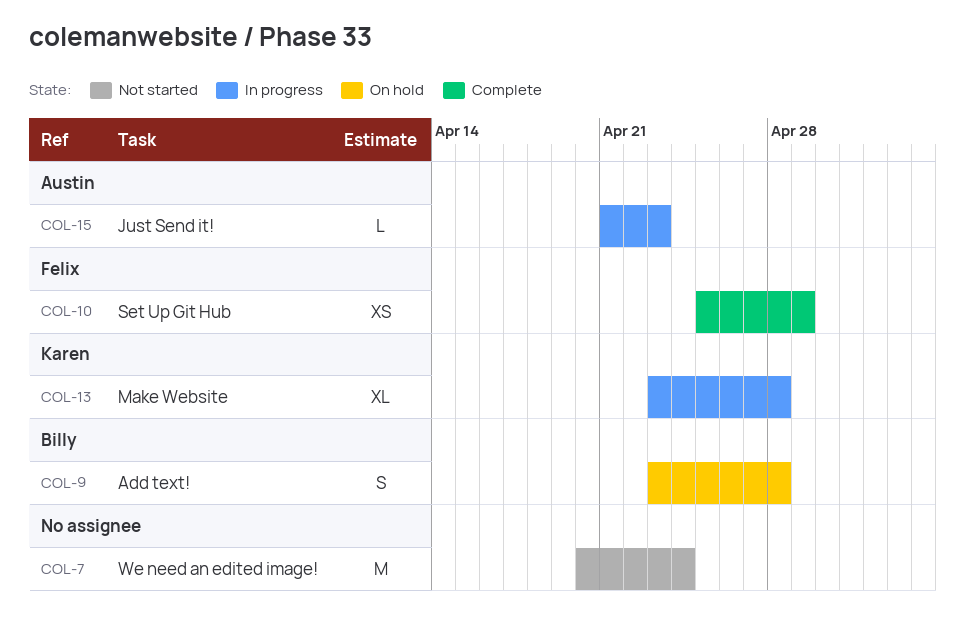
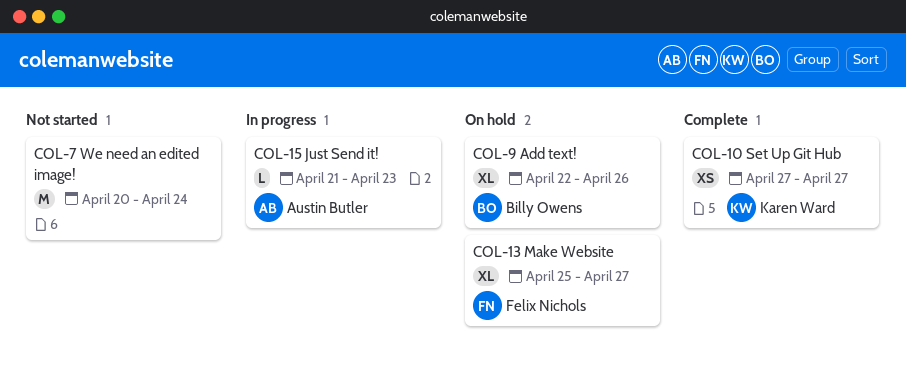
COL-9, estimate: S -> XL
COL-9, start: Apr 23 -> Apr 22
COL-9, due: Apr 28 -> Apr 26
COL-10, owner: Felix Nichols -> Karen Ward
COL-10, start: Apr 25 -> Apr 27
COL-10, due: Apr 29 -> Apr 27
COL-13, status: In progress -> On hold
COL-13, owner: Karen Ward -> Felix Nichols
COL-13, start: Apr 23 -> Apr 25
COL-13, due: Apr 28 -> Apr 27

